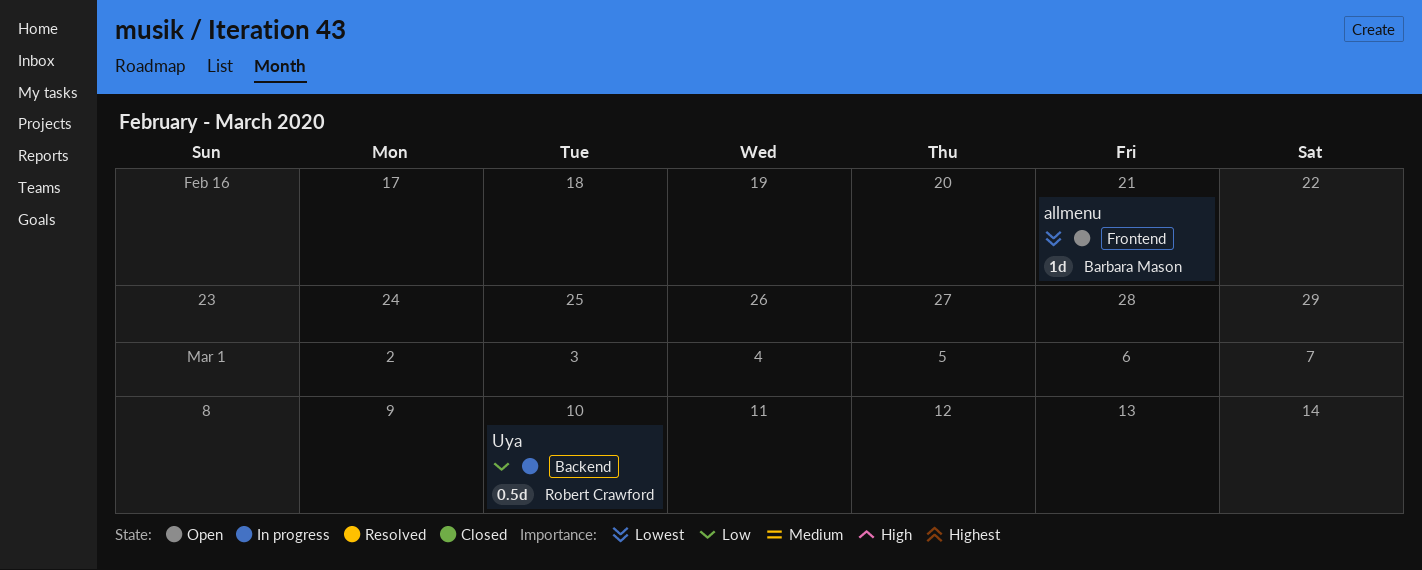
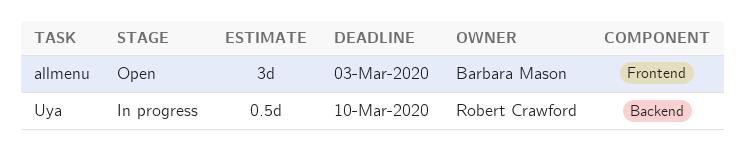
allmenu, estimate: 1d -> 3d
allmenu, due: Feb 21 -> Mar 3

